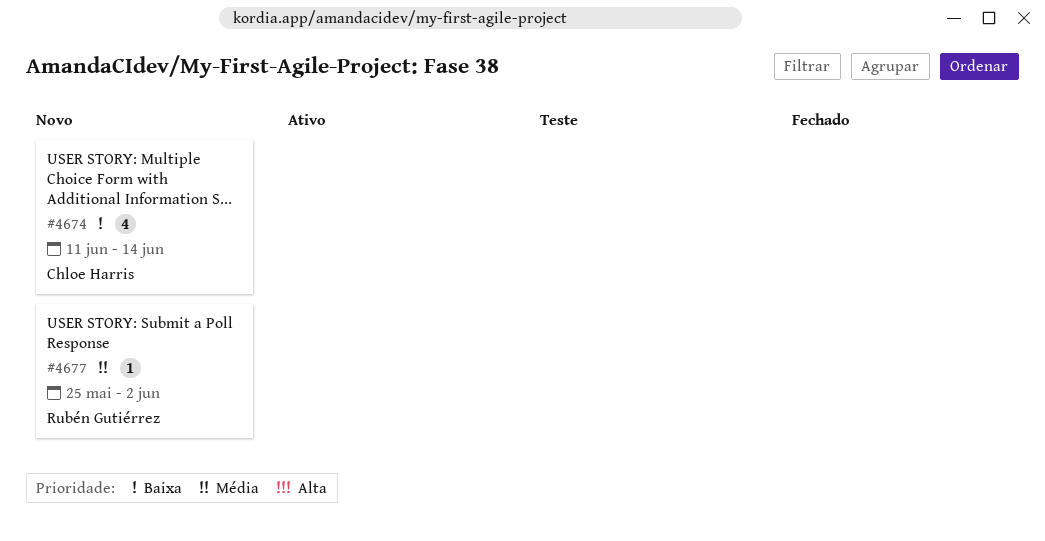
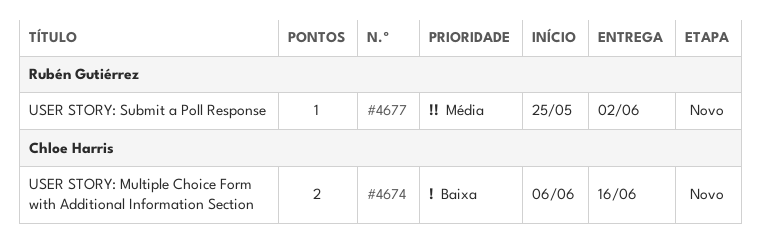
#4674, estimate: 4 -> 2
#4674, start: Jun 11 -> Jun 6
#4674, due: Jun 14 -> Jun 16

